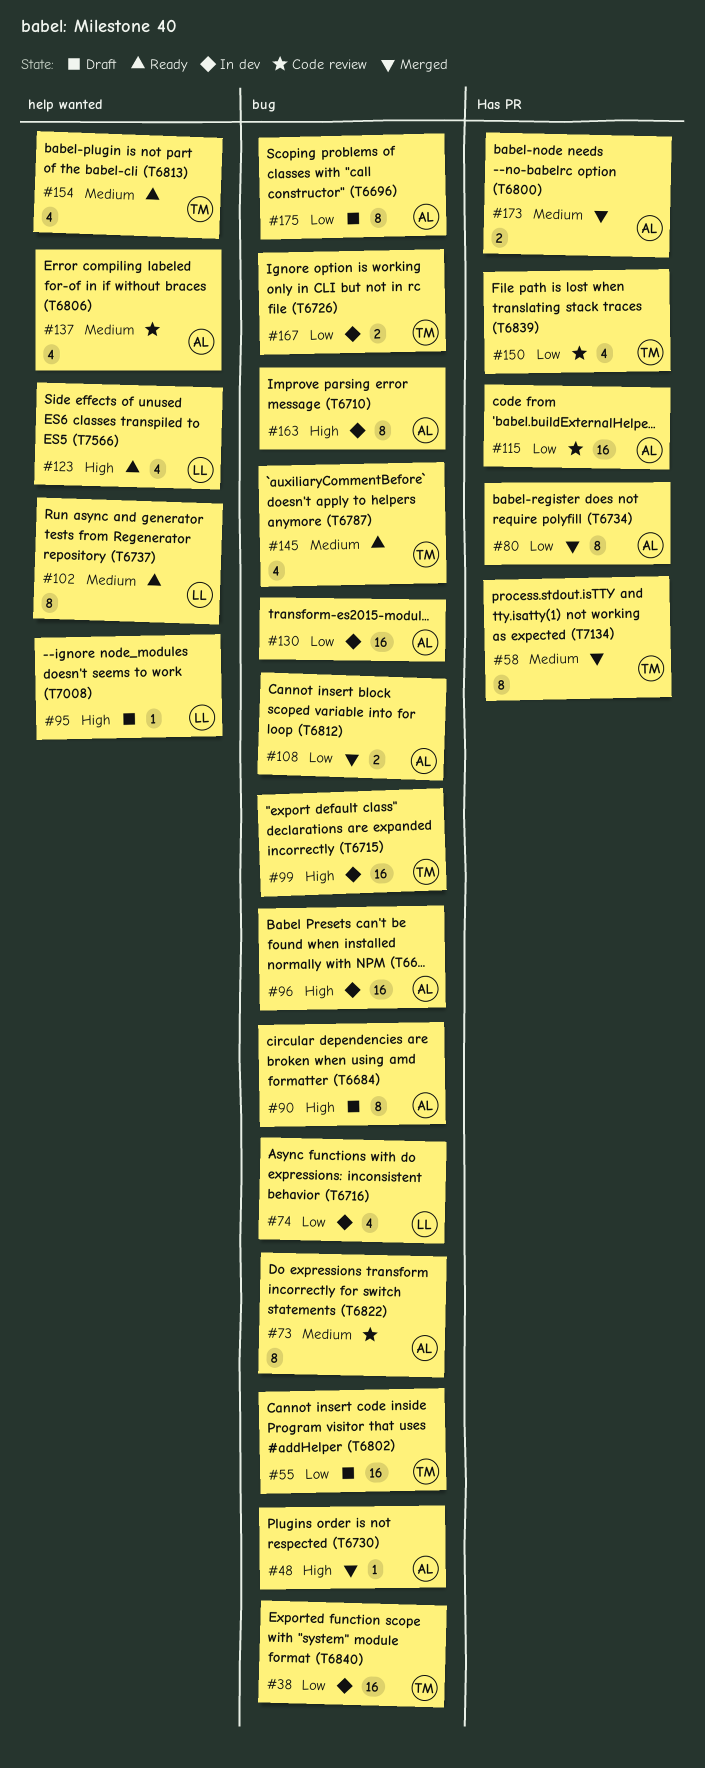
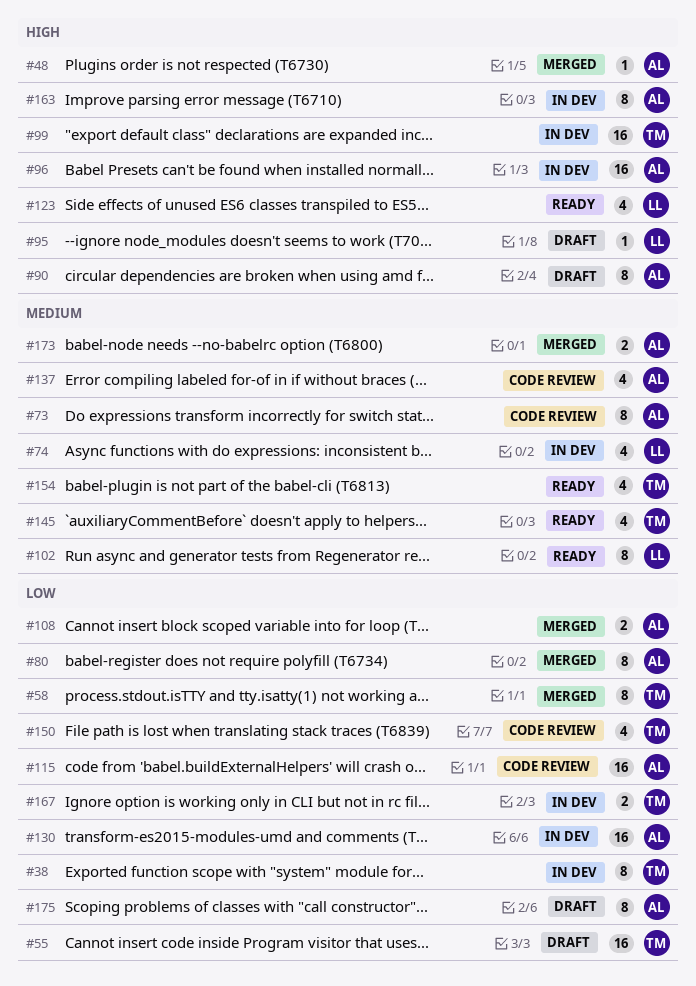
#38, estimate: 16 -> 8
#58, priority: Medium -> Low
#74, priority: Low -> Medium

